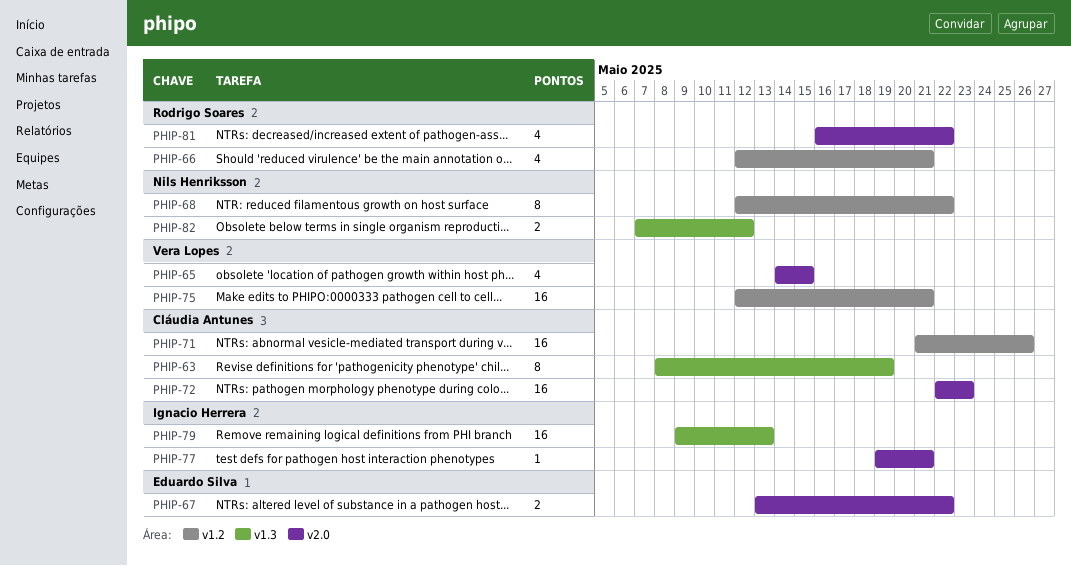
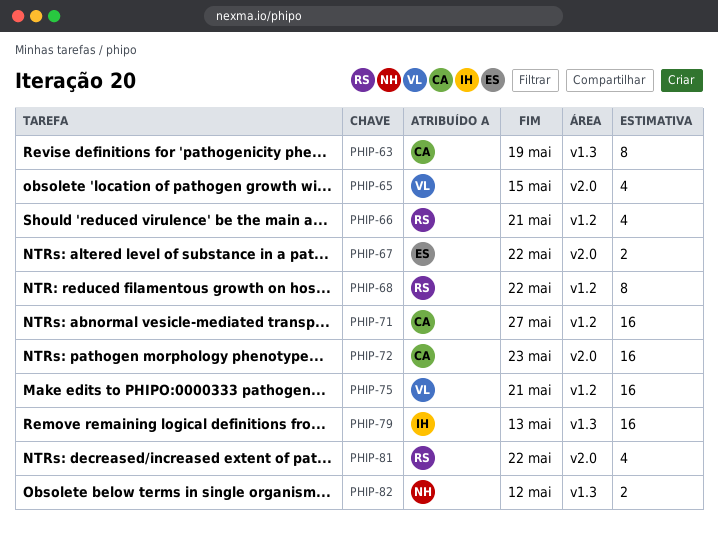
PHIP-68, owner: Nils Henriksson -> Rodrigo Soares
PHIP-71, due: May 26 -> May 27
PHIP-77: present -> none

